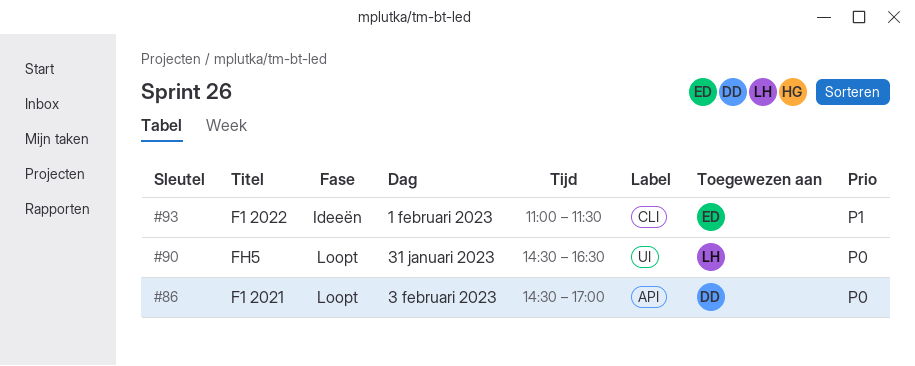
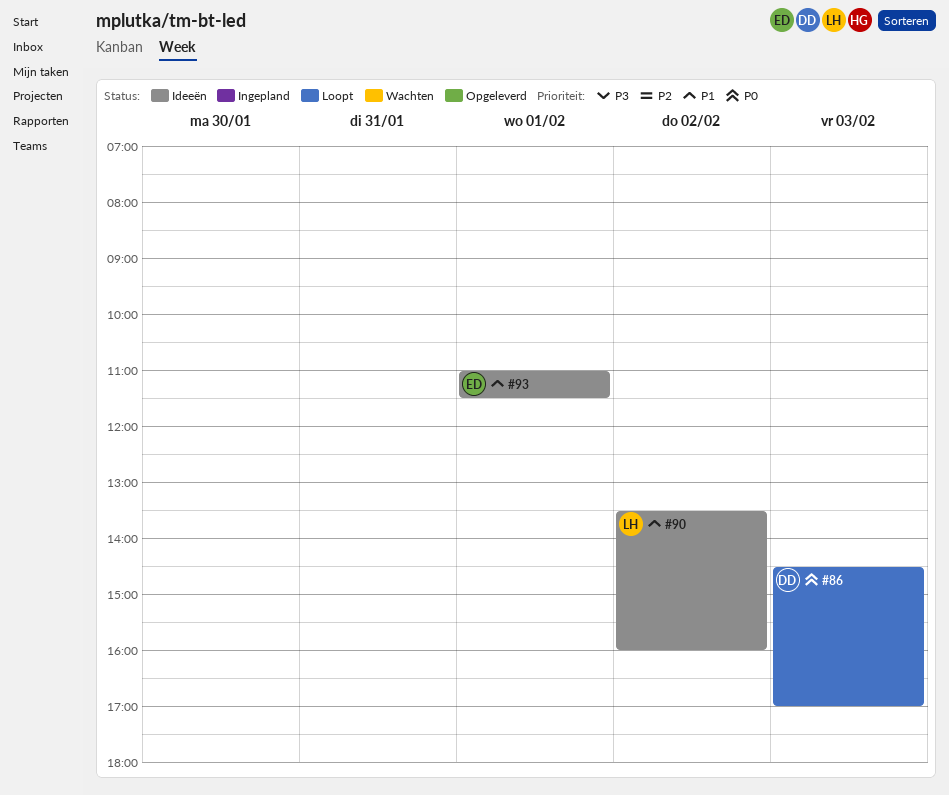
#90, status: Loopt -> Ideeën
#90, priority: P0 -> P1
#90, day: Jan 31 -> Feb 2
#90, begins: 14:30 -> 13:30
#90, ends: 16:30 -> 16:00

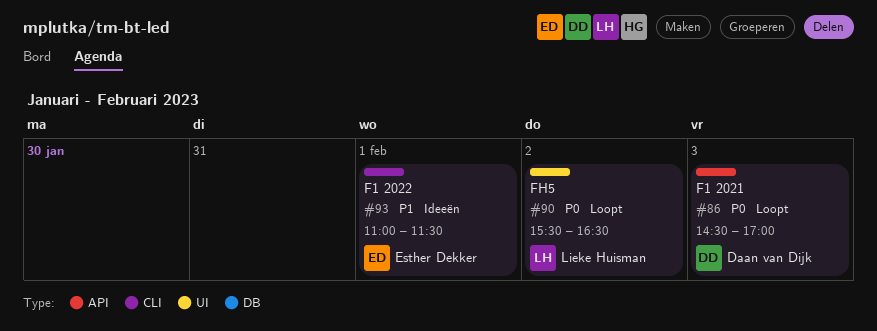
#90, status: Ideeën -> Loopt
#90, priority: P1 -> P0
#90, begins: 13:30 -> 15:30
#90, ends: 16:00 -> 16:30

